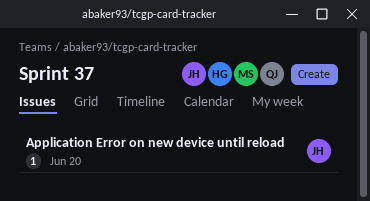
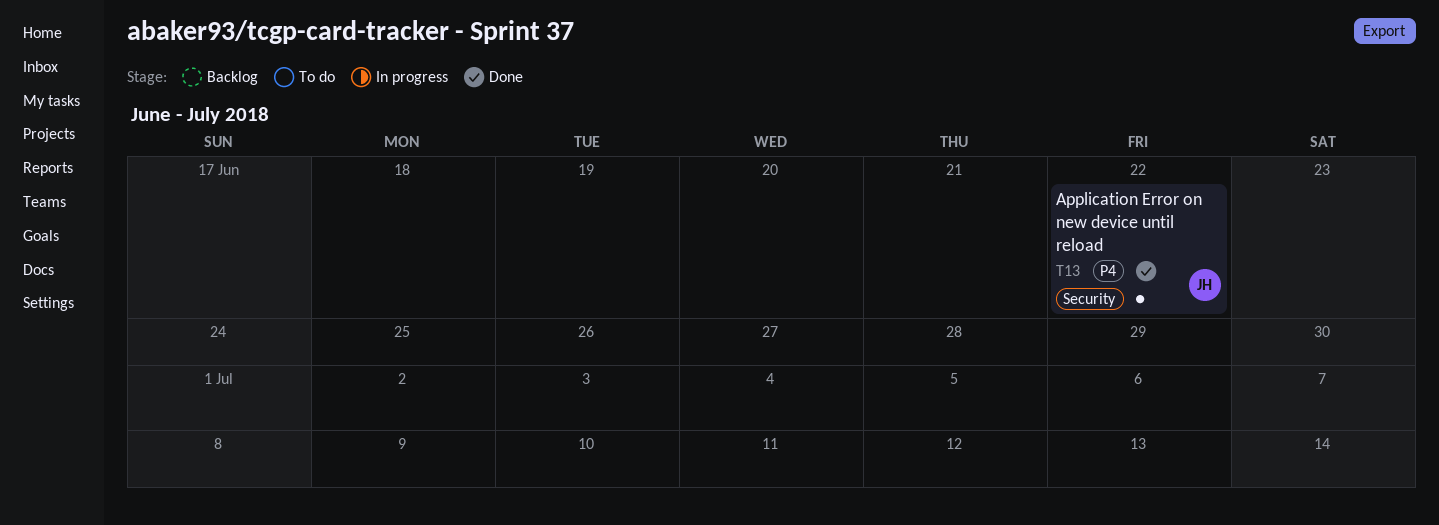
Application Error on new device until reload, due: Jun 20 -> Jun 22

